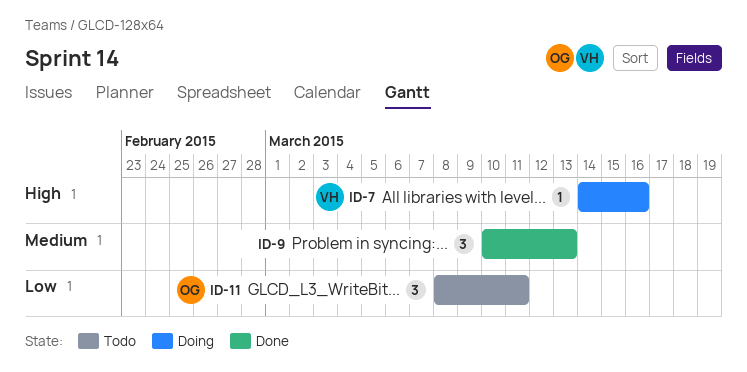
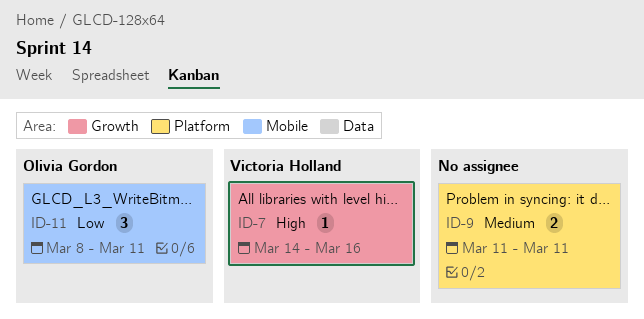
ID-9, estimate: 3 -> 2
ID-9, start: Mar 10 -> Mar 11
ID-9, due: Mar 13 -> Mar 11

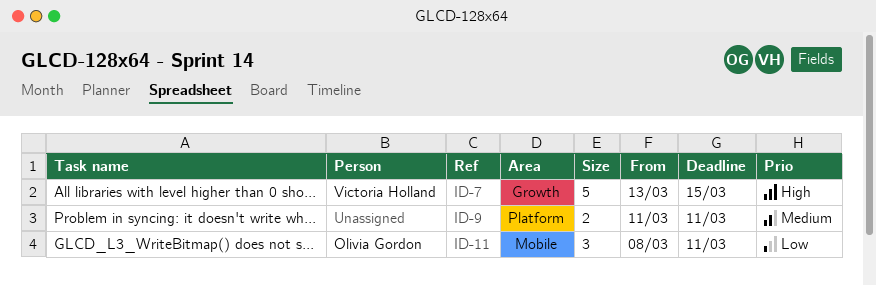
ID-7, estimate: 1 -> 5
ID-7, start: Mar 14 -> Mar 13
ID-7, due: Mar 16 -> Mar 15

